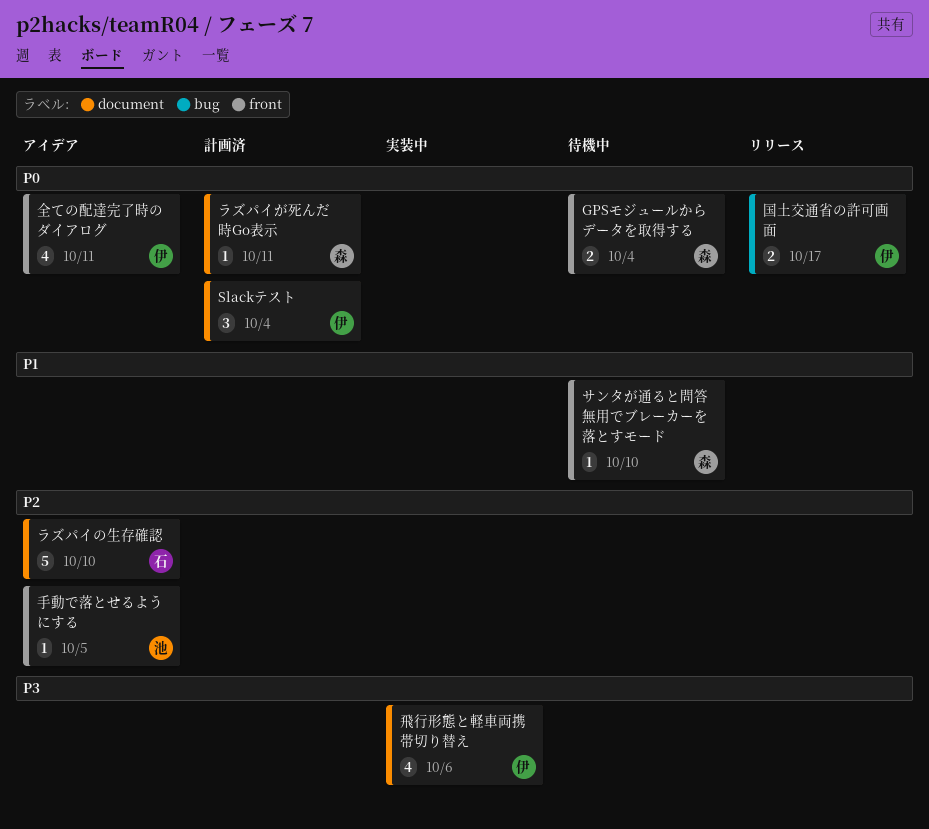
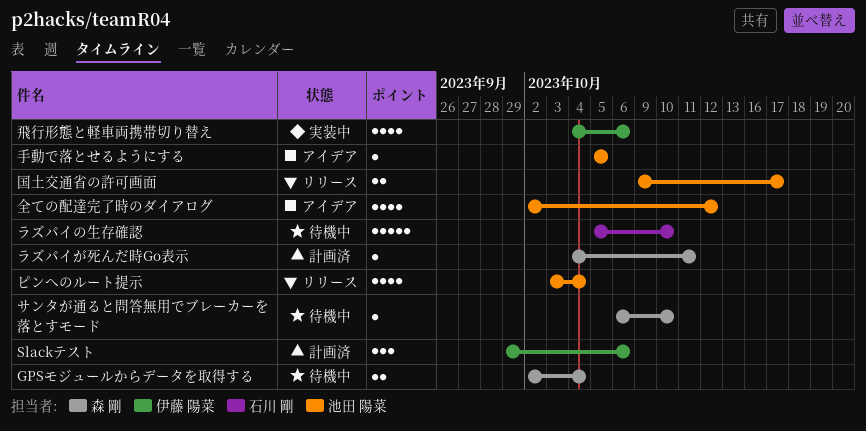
Slackテスト, due: Oct 4 -> Oct 6
ピンへのルート提示: none -> present
ラズパイの生存確認, status: アイデア -> 待機中
全ての配達完了時のダイアログ, owner: 伊藤 陽菜 -> 池田 陽菜
全ての配達完了時のダイアログ, due: Oct 11 -> Oct 12
国土交通省の許可画面, owner: 伊藤 陽菜 -> 池田 陽菜

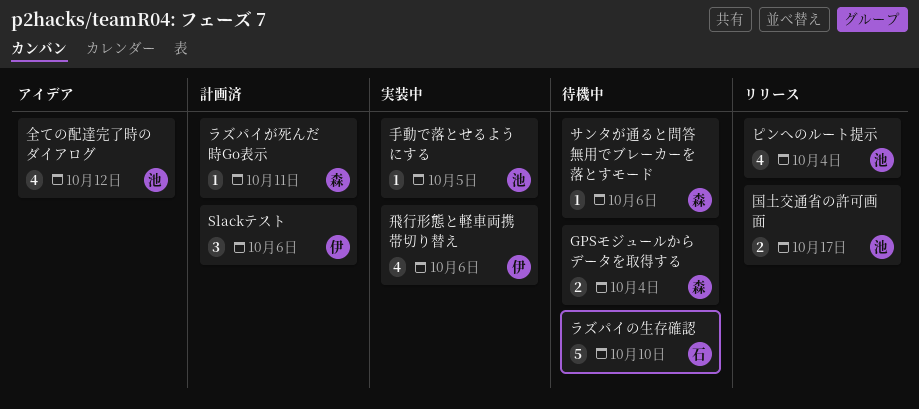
サンタが通ると問答無用でブレーカーを落とすモード, due: Oct 10 -> Oct 6
手動で落とせるようにする, status: アイデア -> 実装中

